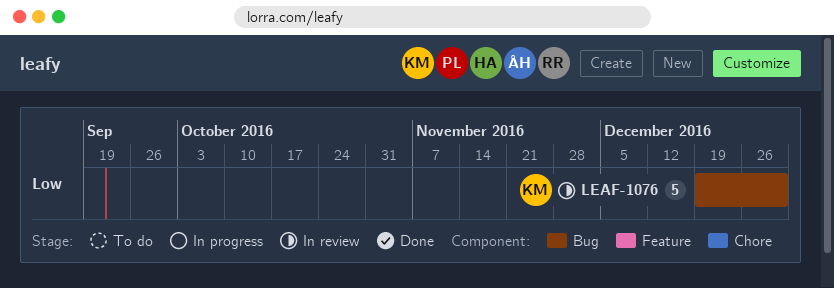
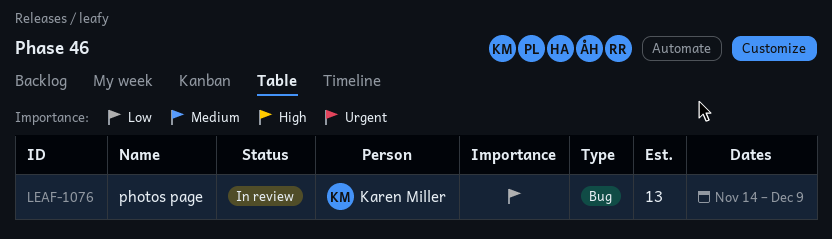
LEAF-1076, estimate: 5 -> 13
LEAF-1076, start: Dec 19 -> Nov 14
LEAF-1076, due: Dec 30 -> Dec 9

